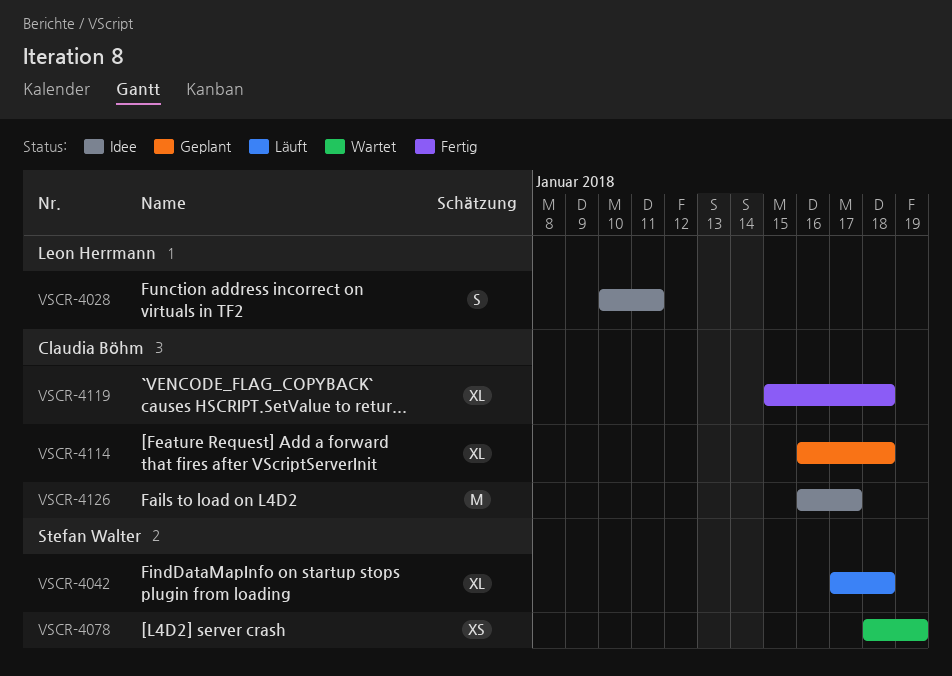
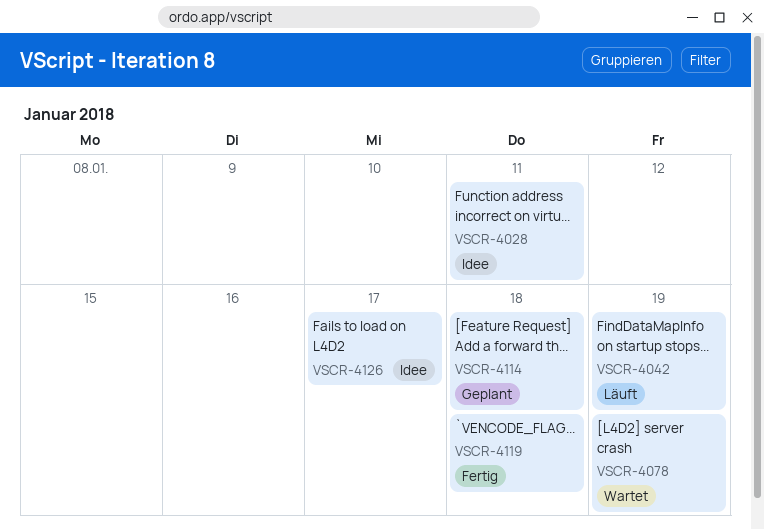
VSCR-4042, due: Jan 18 -> Jan 19

